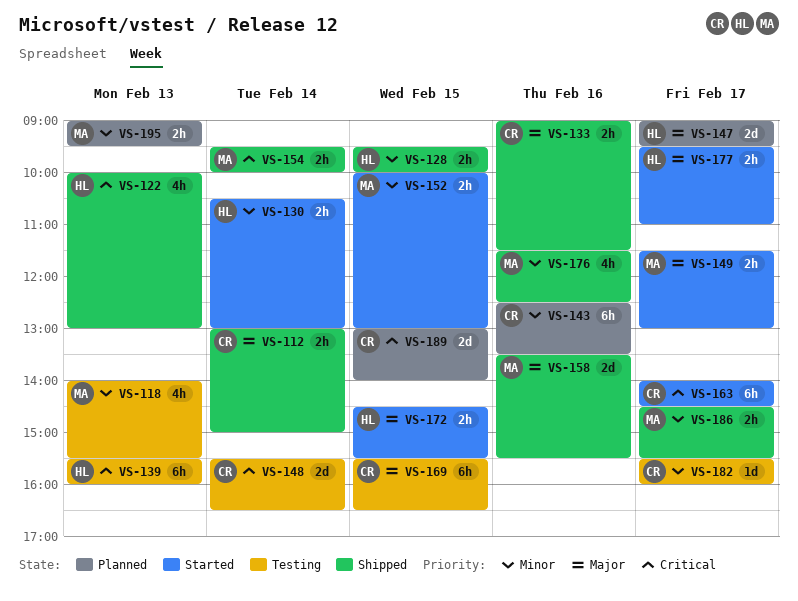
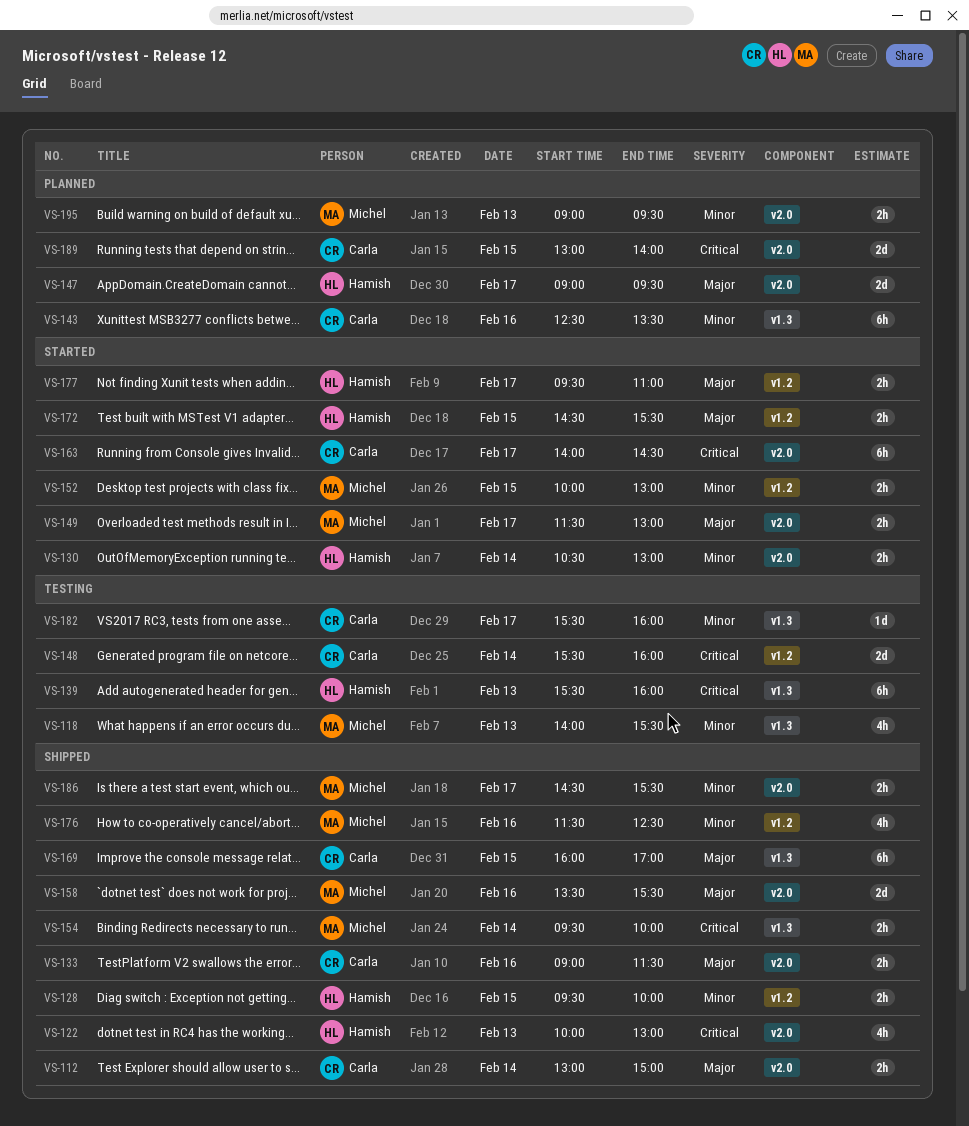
VS-148, ends: 16:30 -> 16:00
VS-169, status: Testing -> Shipped
VS-169, begins: 15:30 -> 16:00
VS-169, ends: 16:30 -> 17:00

